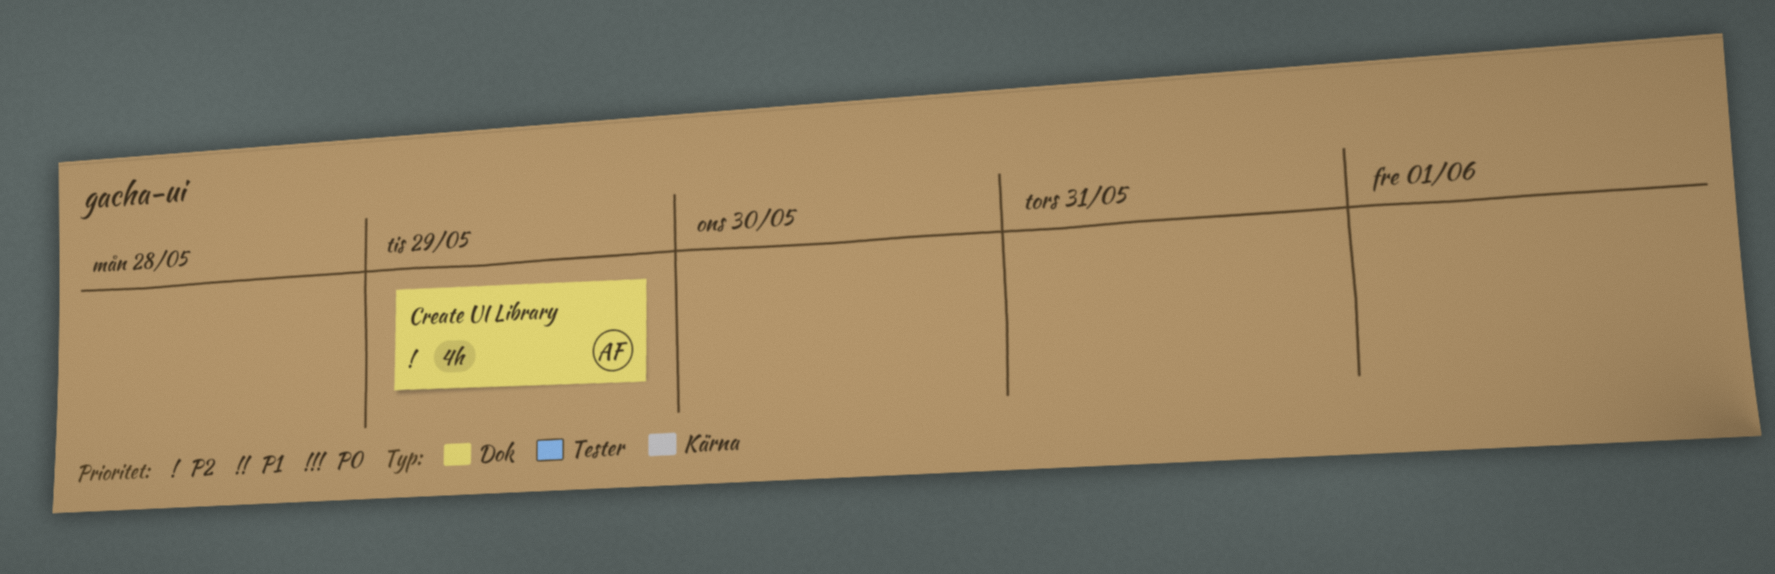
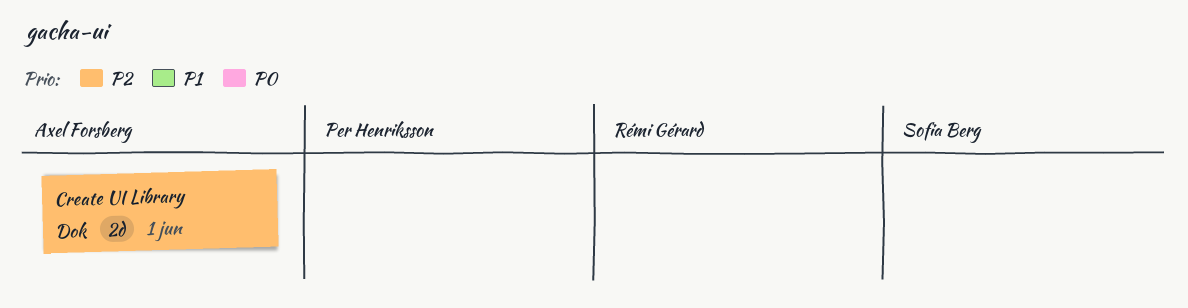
Create UI Library, estimate: 4h -> 2d
Create UI Library, due: May 29 -> Jun 1

